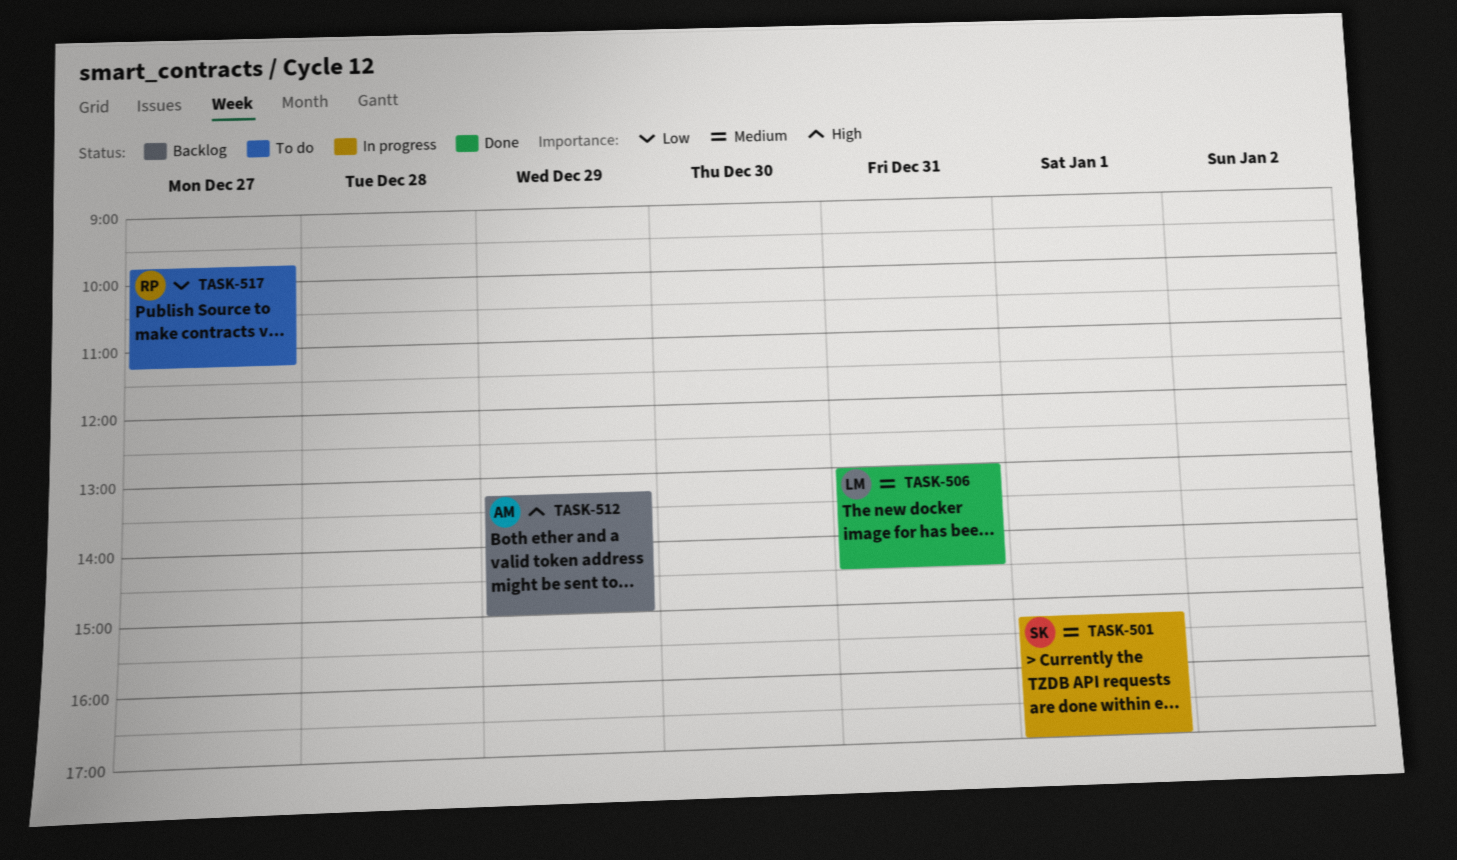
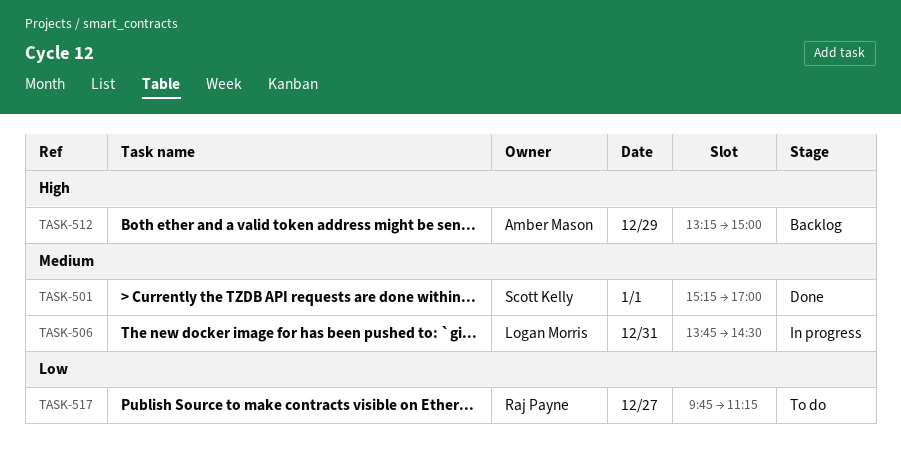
TASK-501, status: In progress -> Done
TASK-506, status: Done -> In progress
TASK-506, begins: 13:00 -> 13:45

